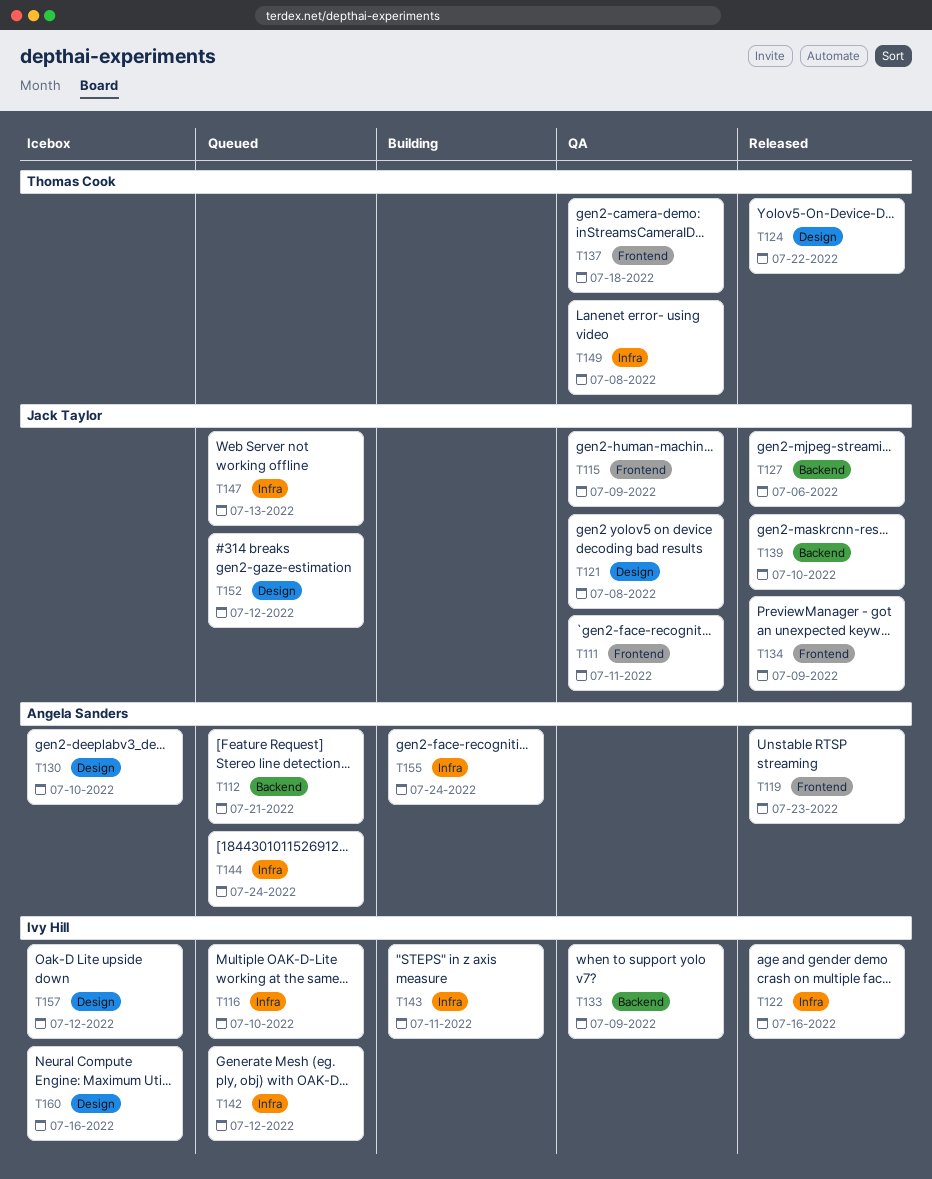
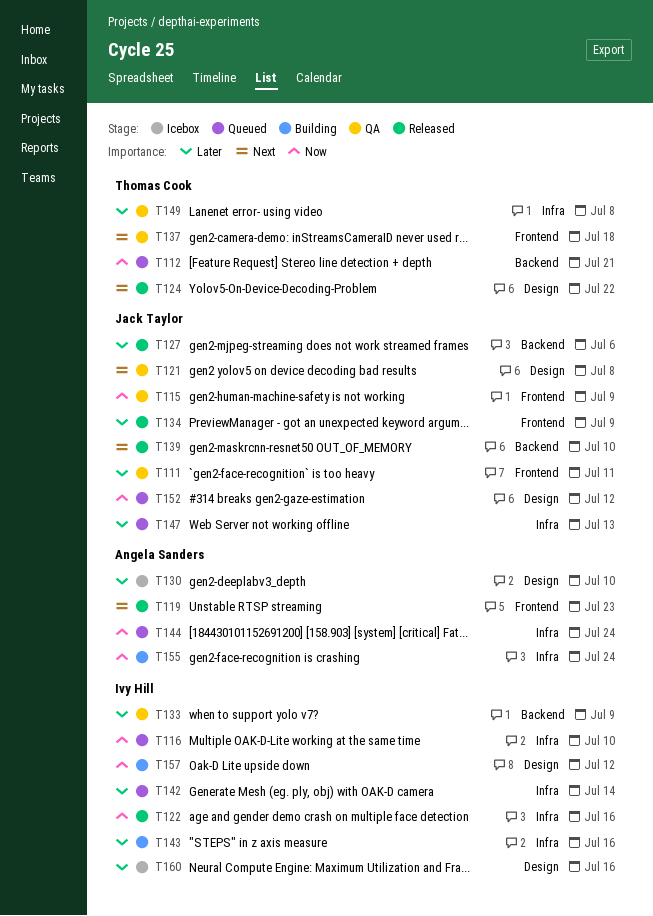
T112, owner: Angela Sanders -> Thomas Cook
T142, due: Jul 12 -> Jul 14
T143, due: Jul 11 -> Jul 16
T157, status: Icebox -> Building

